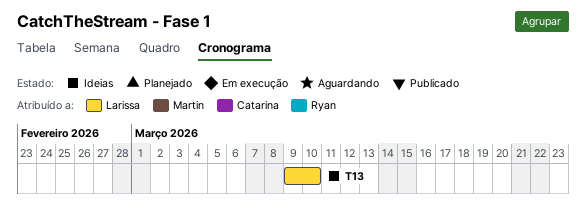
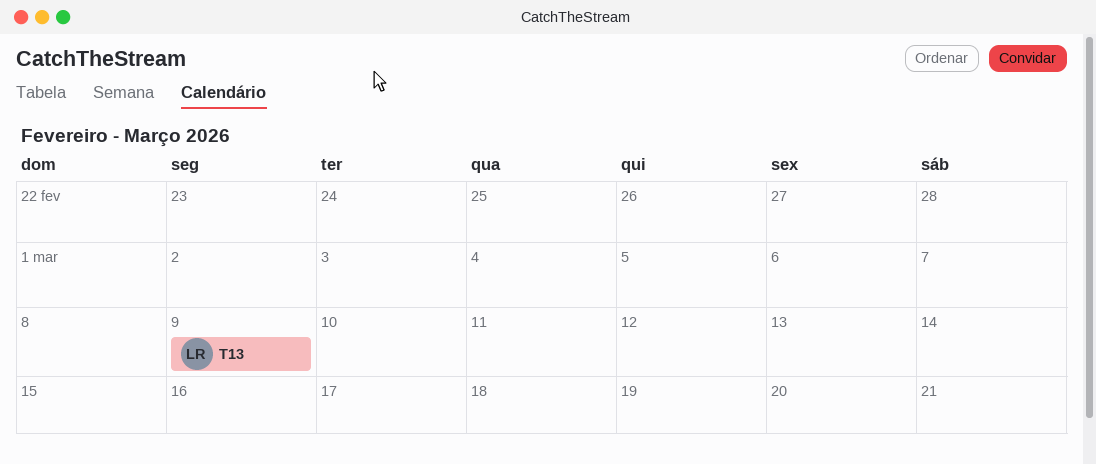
T13, due: Mar 10 -> Mar 9

